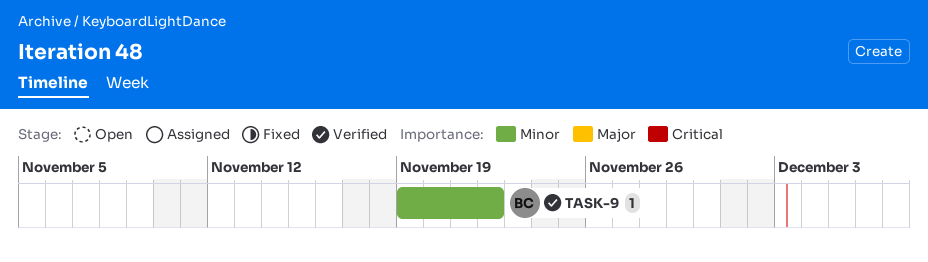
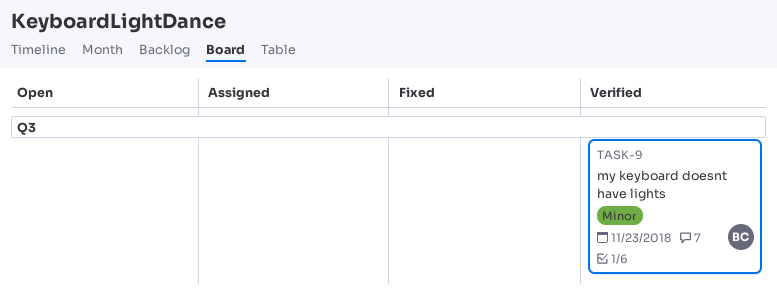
TASK-9, due: Nov 22 -> Nov 23

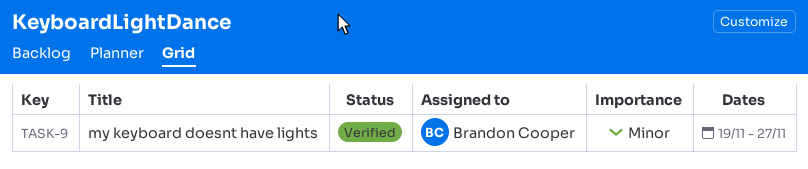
TASK-9, due: Nov 23 -> Nov 27

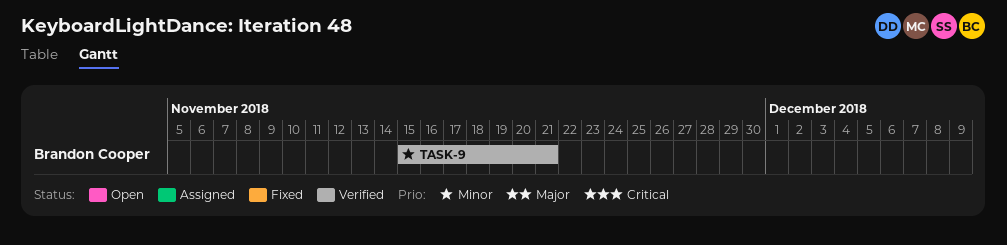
TASK-9, start: Nov 19 -> Nov 15
TASK-9, due: Nov 27 -> Nov 21

